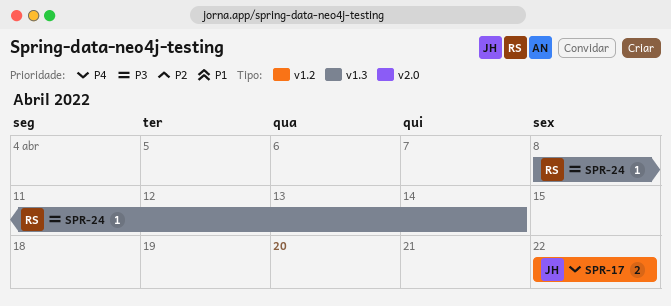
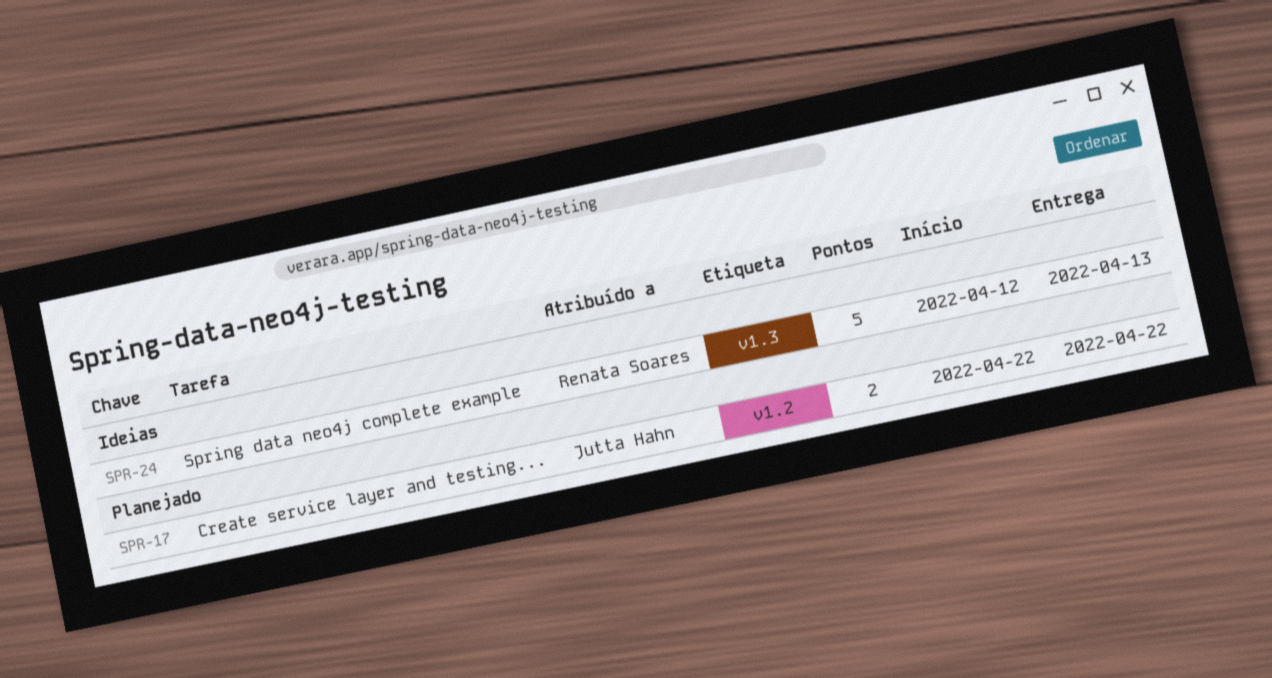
SPR-24, estimate: 1 -> 5
SPR-24, start: Apr 8 -> Apr 12
SPR-24, due: Apr 14 -> Apr 13

